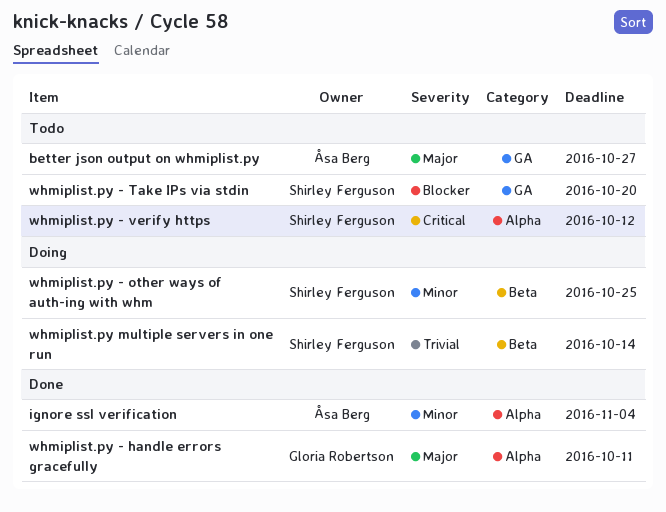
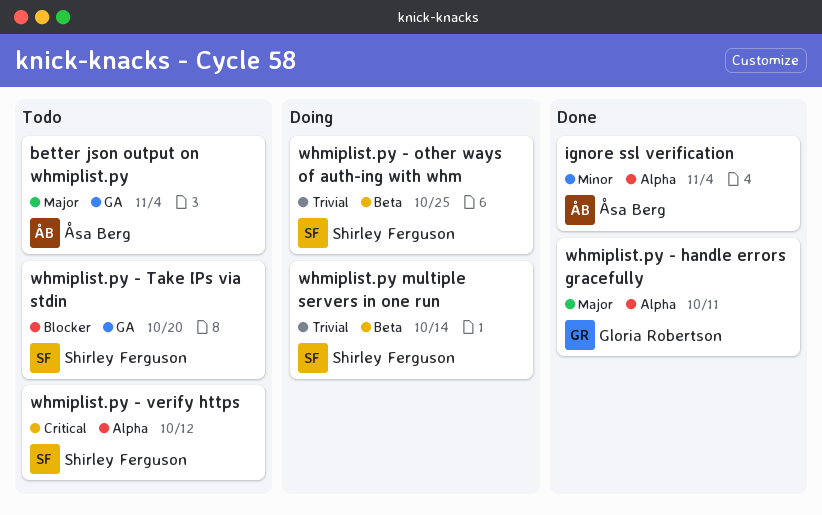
better json output on whmiplist.py, due: Oct 27 -> Nov 4
whmiplist.py - other ways of auth-ing with whm, priority: Minor -> Trivial

